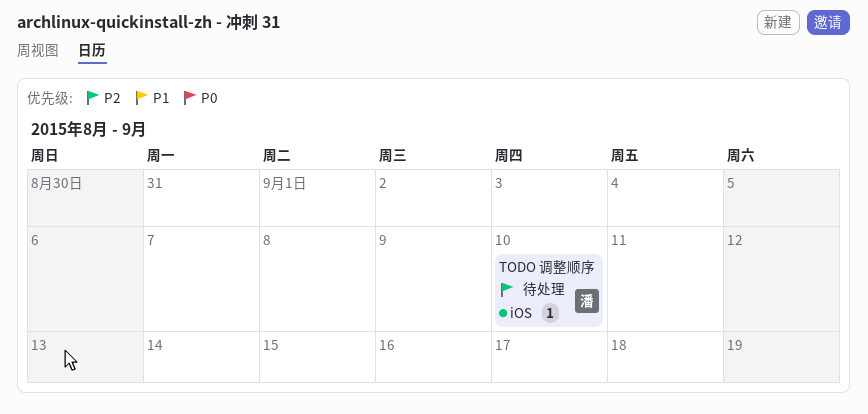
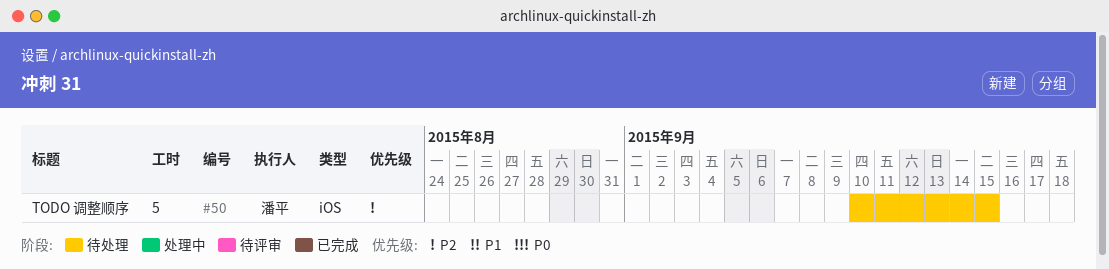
TODO 调整顺序, estimate: 1 -> 5
TODO 调整顺序, due: Sep 10 -> Sep 15

